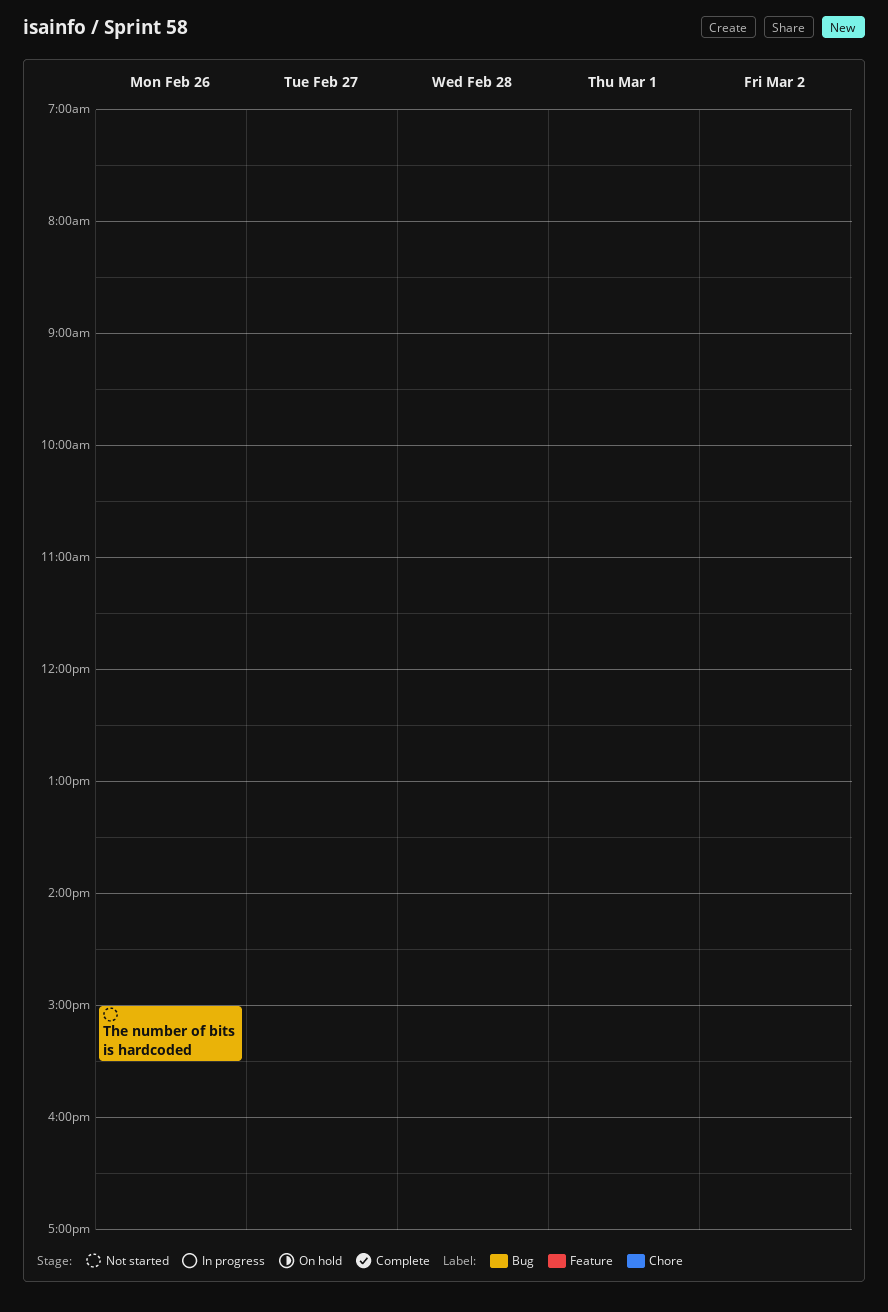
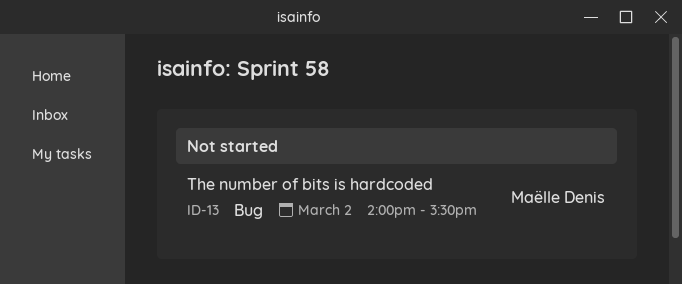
The number of bits is hardcoded, day: Feb 26 -> Mar 2
The number of bits is hardcoded, begins: 15:00 -> 14:00

